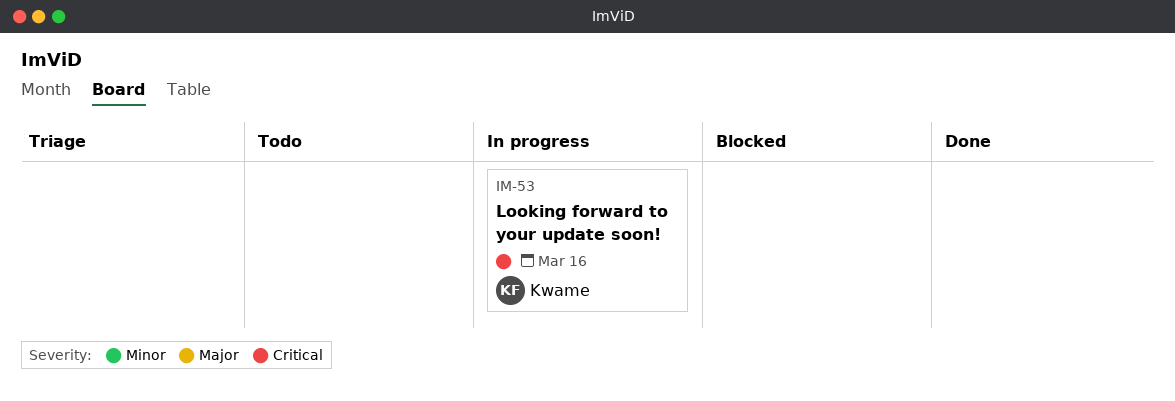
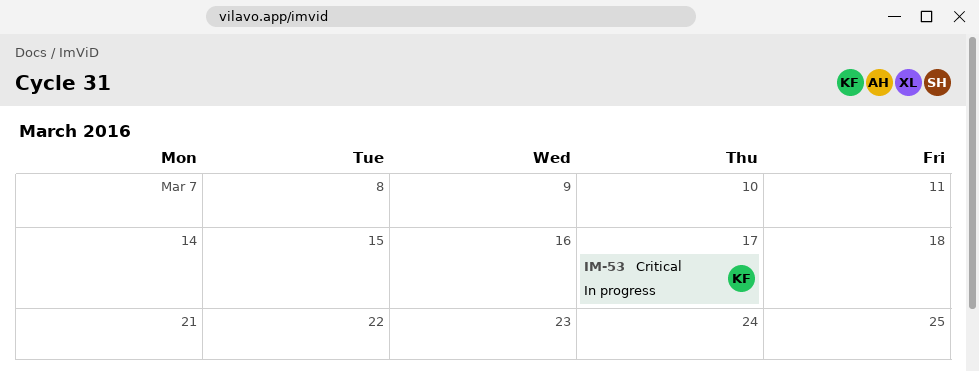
IM-53, due: Mar 16 -> Mar 17

